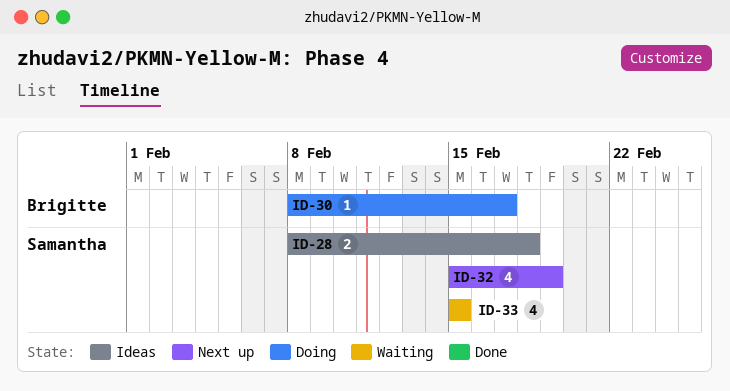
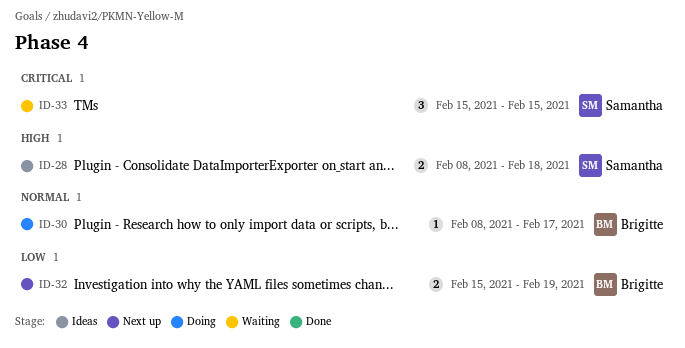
ID-32, owner: Samantha -> Brigitte
ID-32, estimate: 4 -> 2
ID-33, estimate: 4 -> 3

